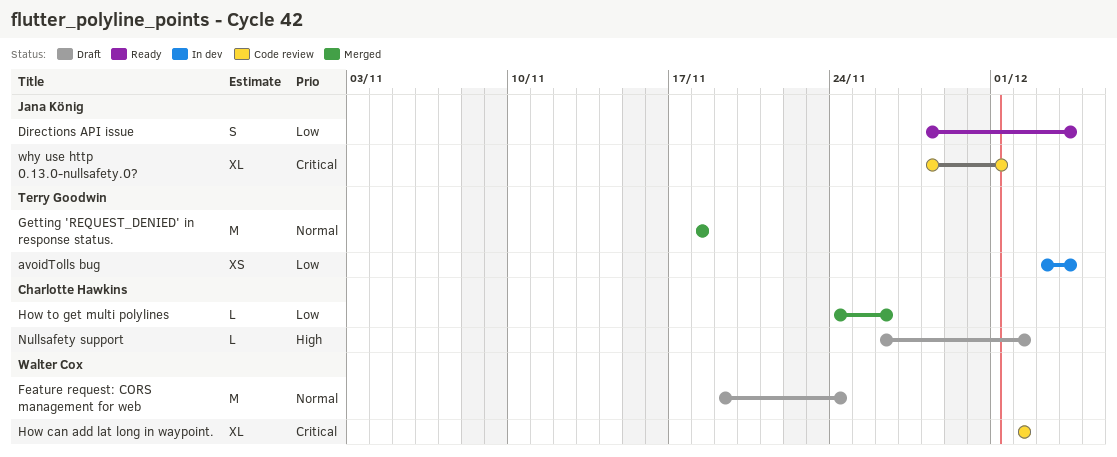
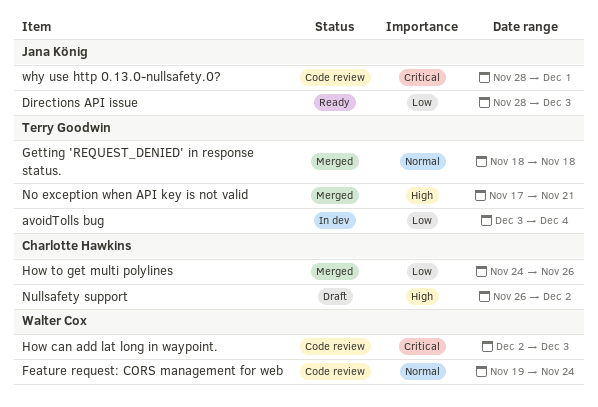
Directions API issue, due: Dec 4 -> Dec 3
Feature request: CORS management for web, status: Draft -> Code review
How can add lat long in waypoint., due: Dec 2 -> Dec 3
No exception when API key is not valid: none -> present

